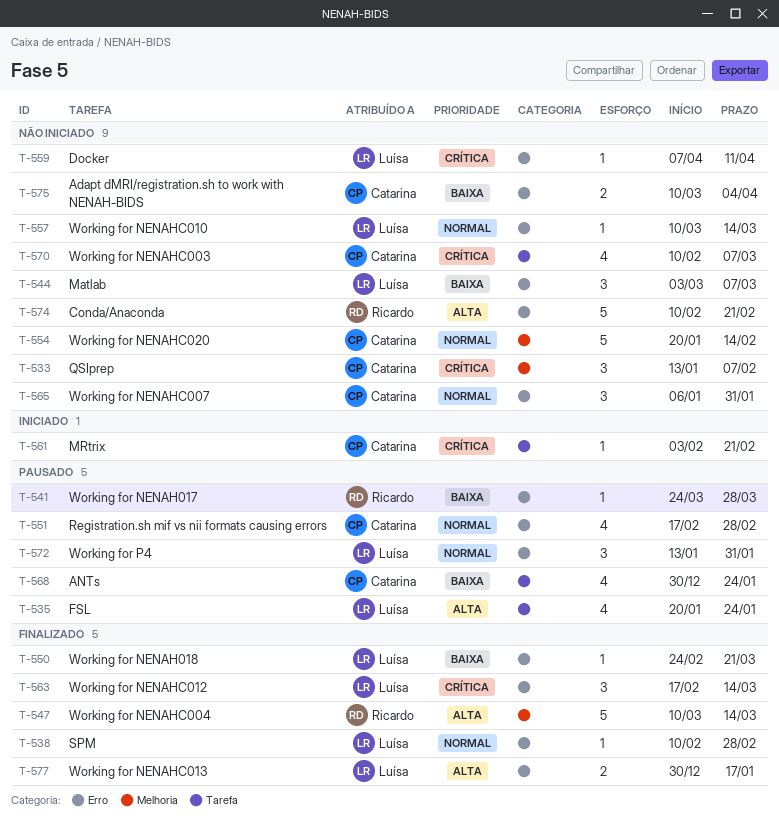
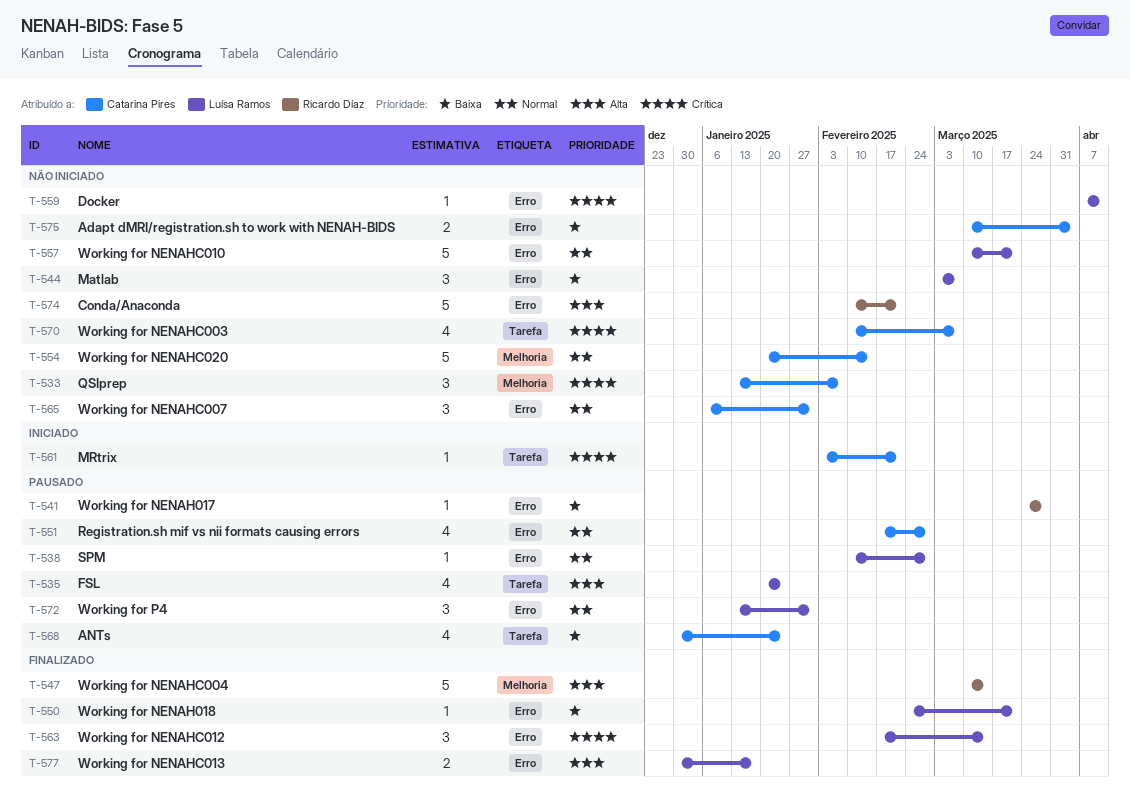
T-538, status: Finalizado -> Pausado
T-557, estimate: 1 -> 5
T-557, due: Mar 14 -> Mar 21

